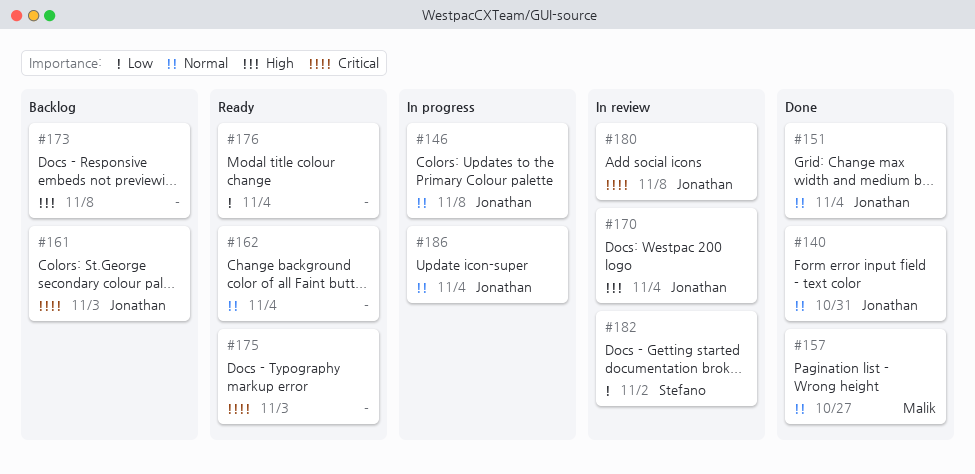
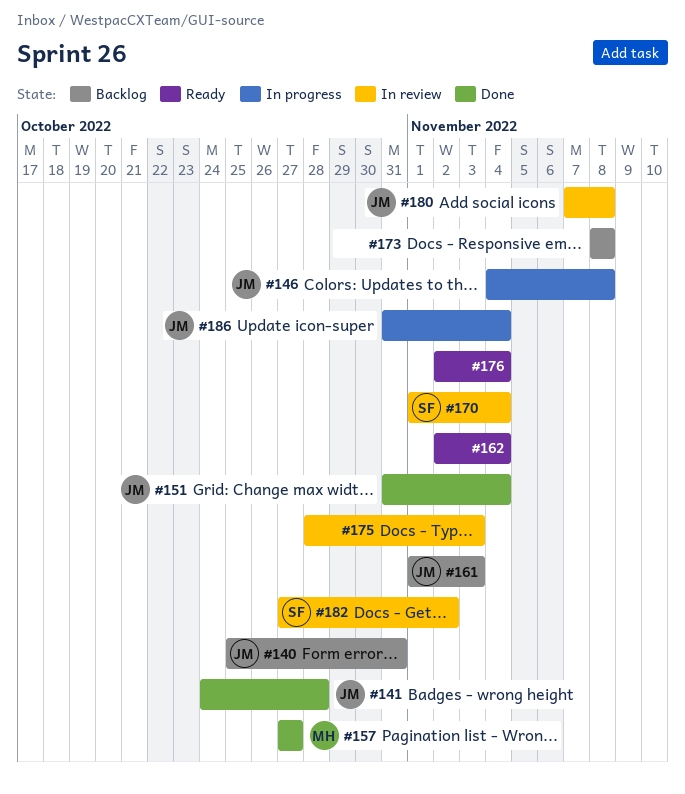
#140, status: Done -> Backlog
#141: none -> present
#170, owner: Jonathan -> Stefano
#175, status: Ready -> In review

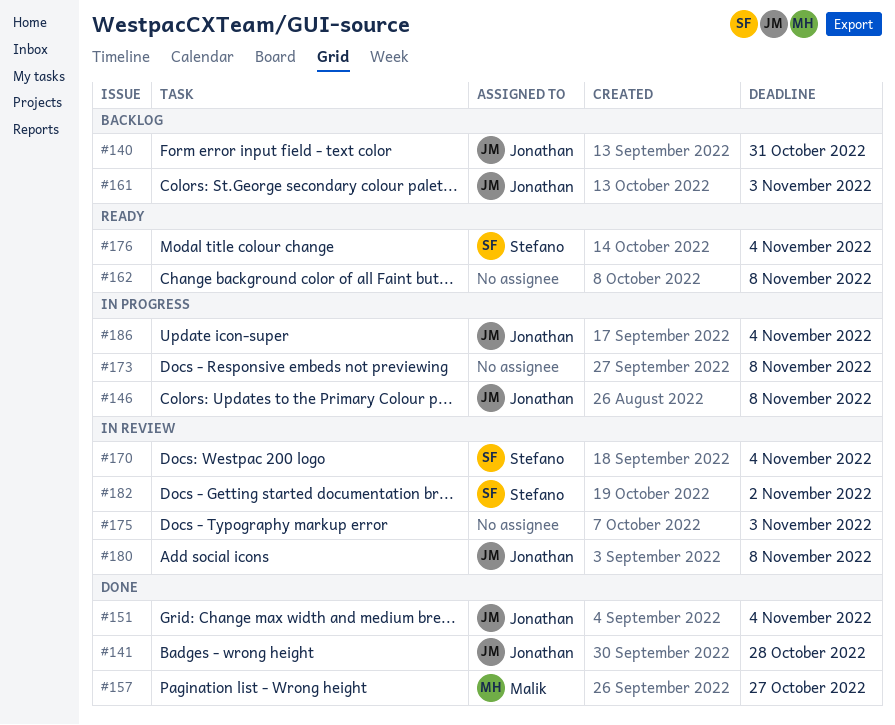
#162, due: Nov 4 -> Nov 8
#173, status: Backlog -> In progress
#176, owner: none -> Stefano

